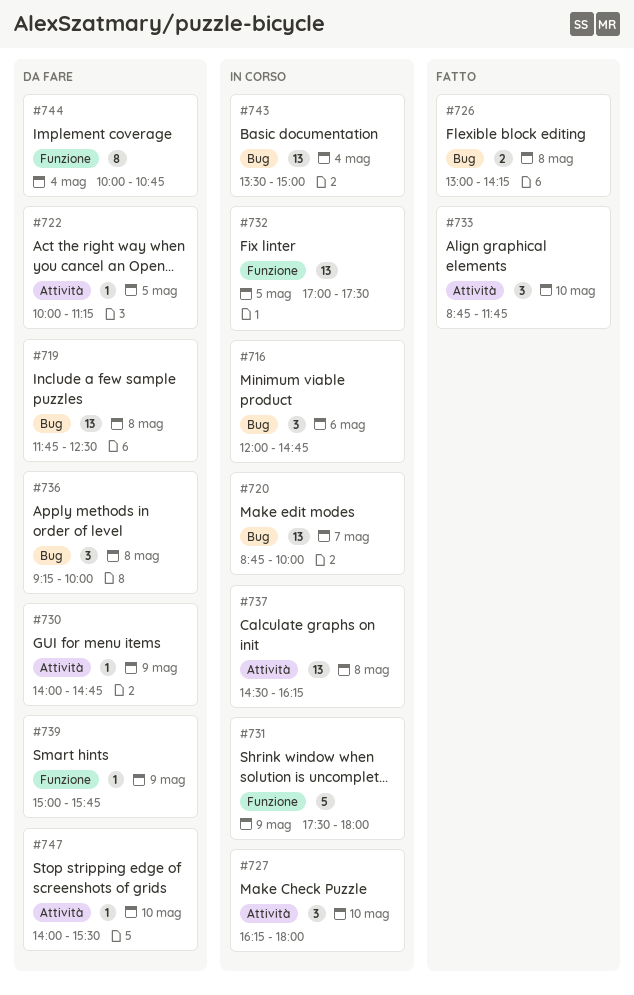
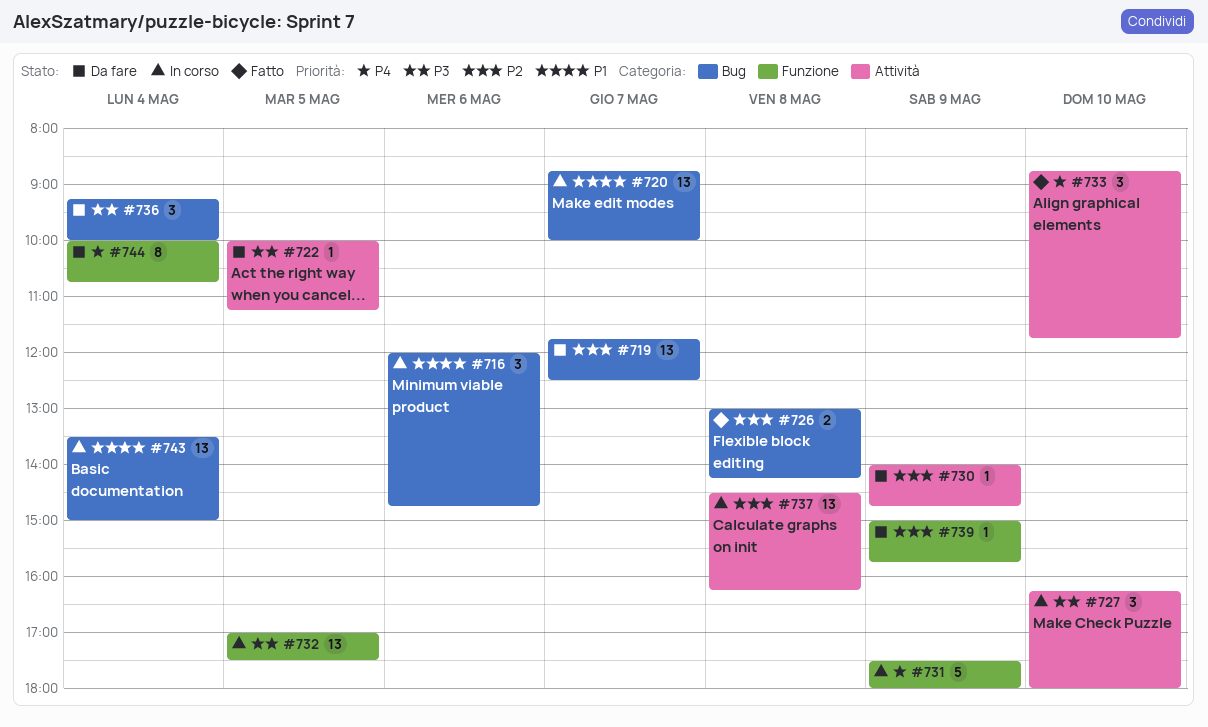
#719, day: May 8 -> May 7
#736, day: May 8 -> May 4
#747: present -> none

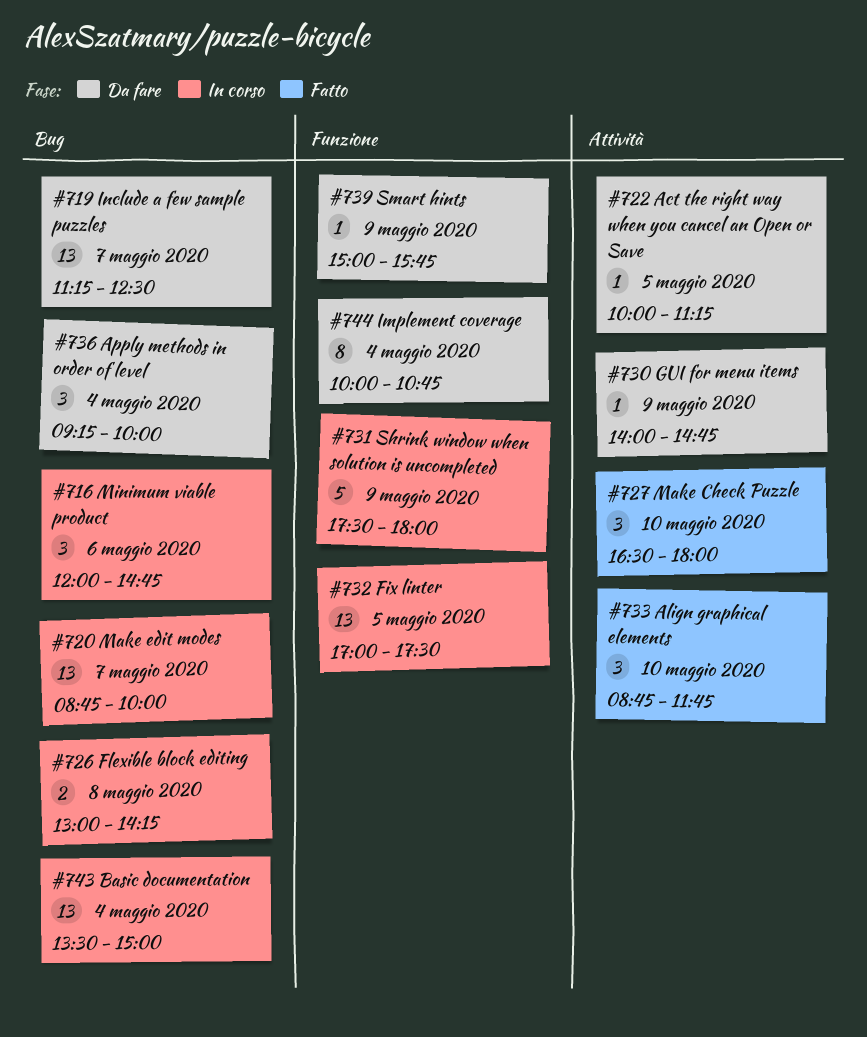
#719, begins: 11:45 -> 11:15
#726, status: Fatto -> In corso
#727, status: In corso -> Fatto
#727, begins: 16:15 -> 16:30
#737: present -> none

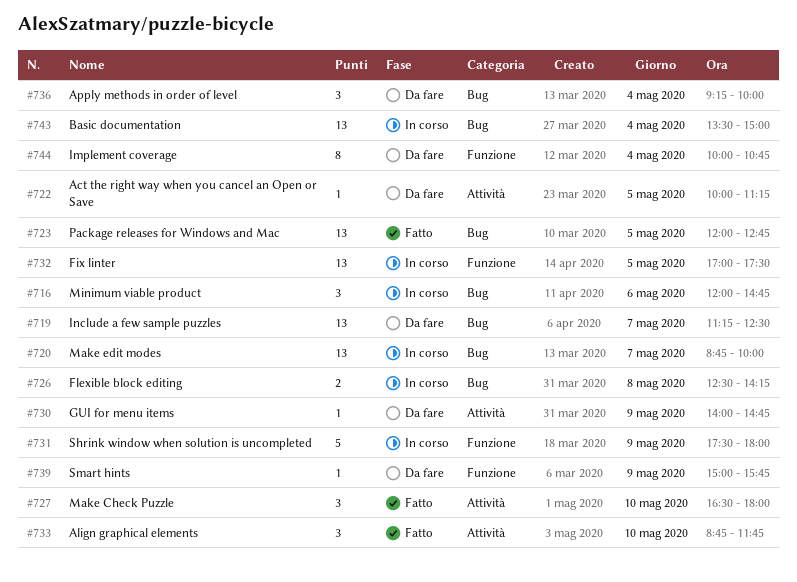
#723: none -> present
#726, begins: 13:00 -> 12:30

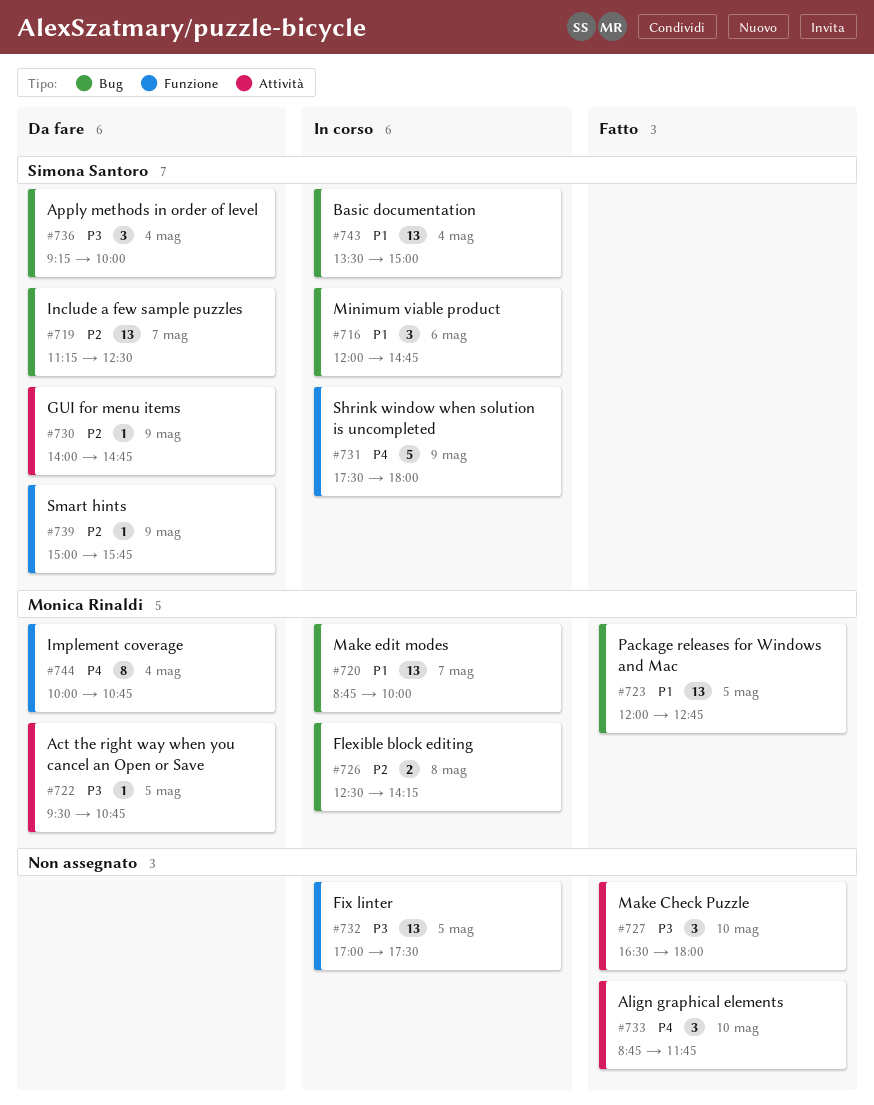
#722, begins: 10:00 -> 09:30
#722, ends: 11:15 -> 10:45

